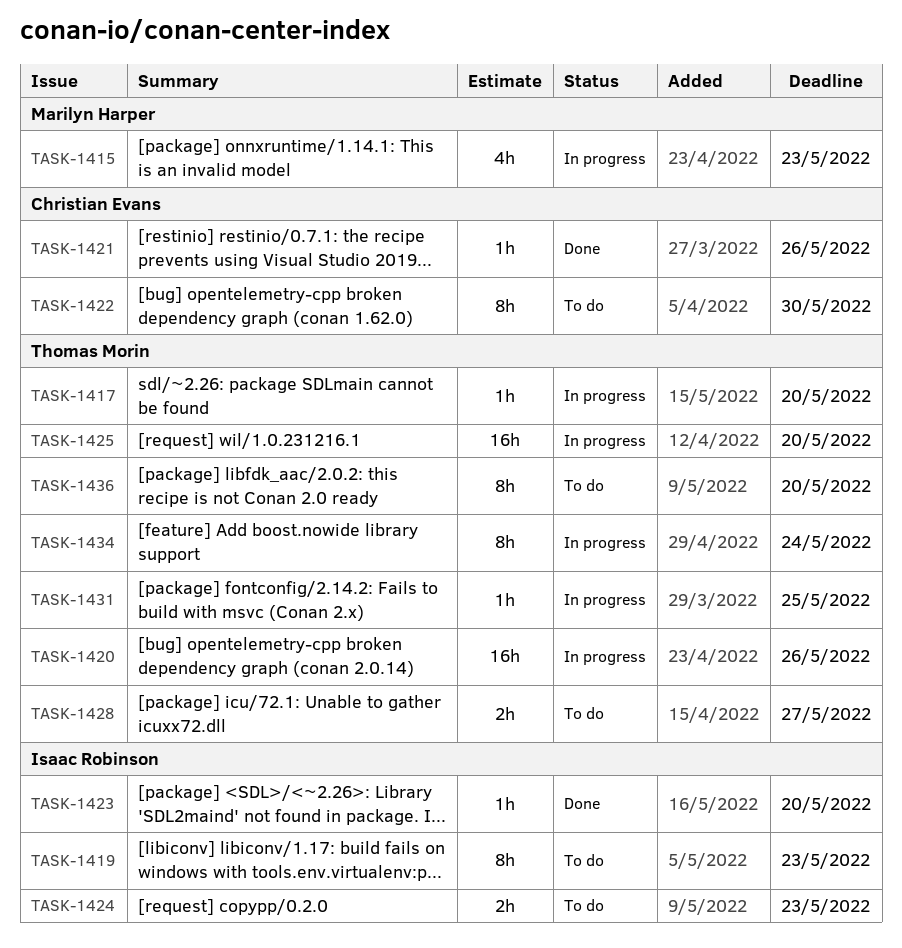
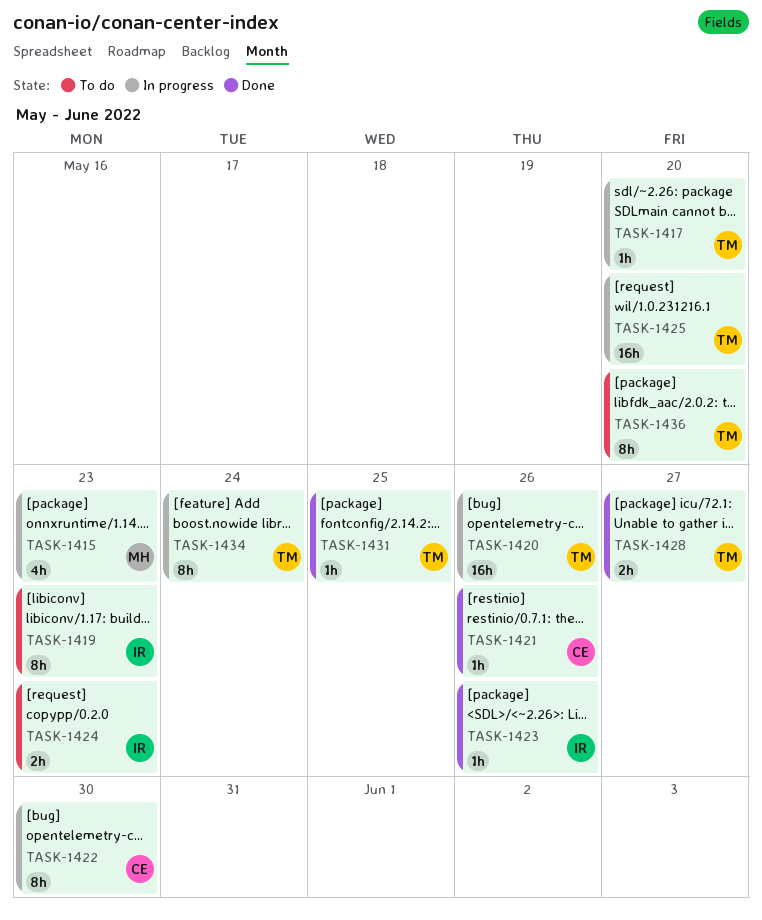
TASK-1422, status: To do -> In progress
TASK-1423, due: May 20 -> May 26
TASK-1428, status: To do -> Done
TASK-1431, status: In progress -> Done

